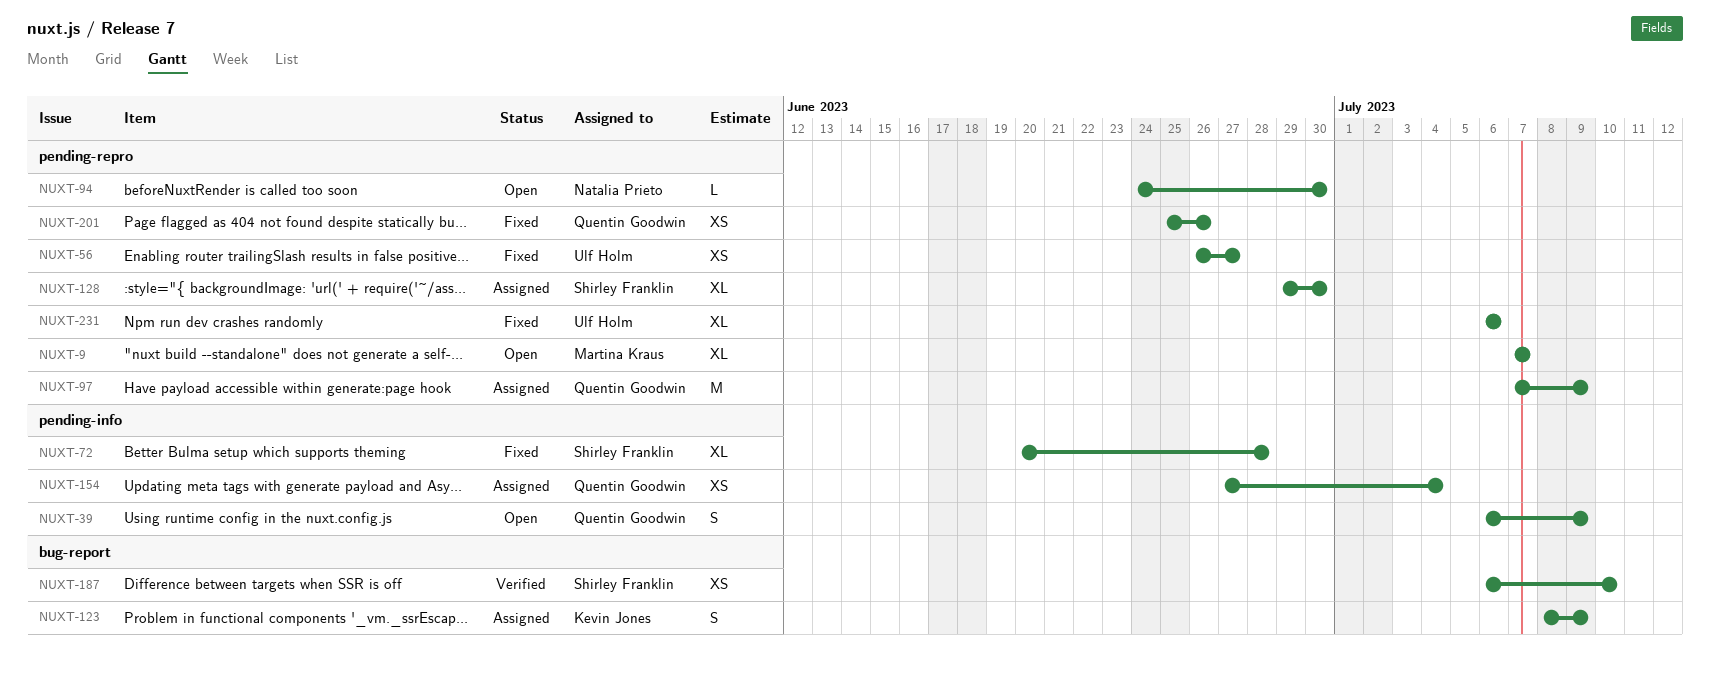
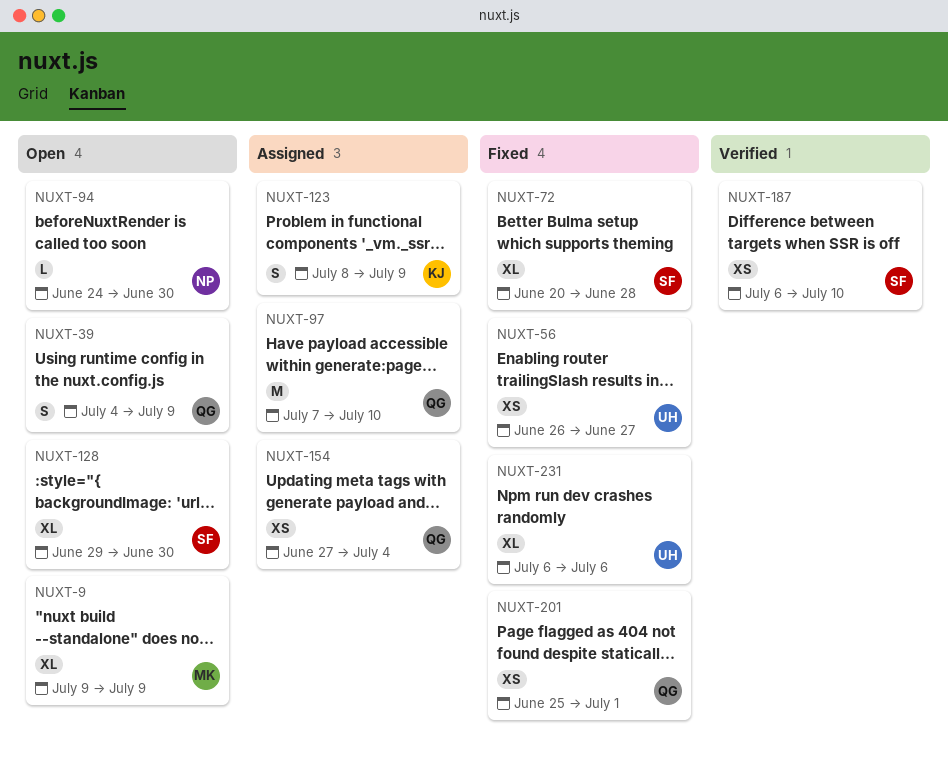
NUXT-9, start: Jul 7 -> Jul 9
NUXT-9, due: Jul 7 -> Jul 9
NUXT-39, start: Jul 6 -> Jul 4
NUXT-97, due: Jul 9 -> Jul 10
NUXT-128, status: Assigned -> Open
NUXT-201, due: Jun 26 -> Jul 1

